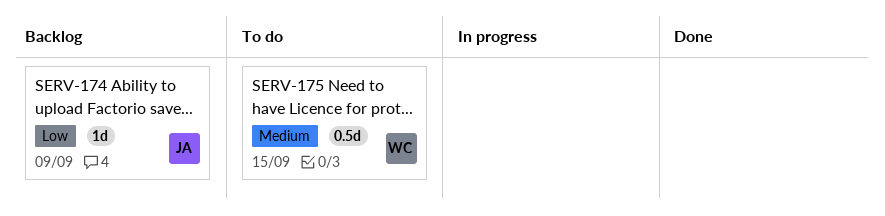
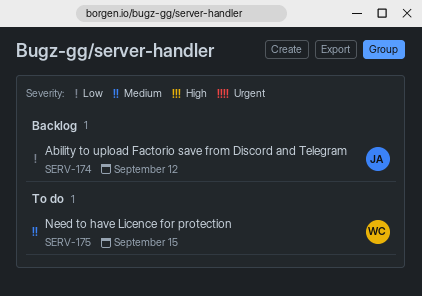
SERV-174, due: Sep 9 -> Sep 12

